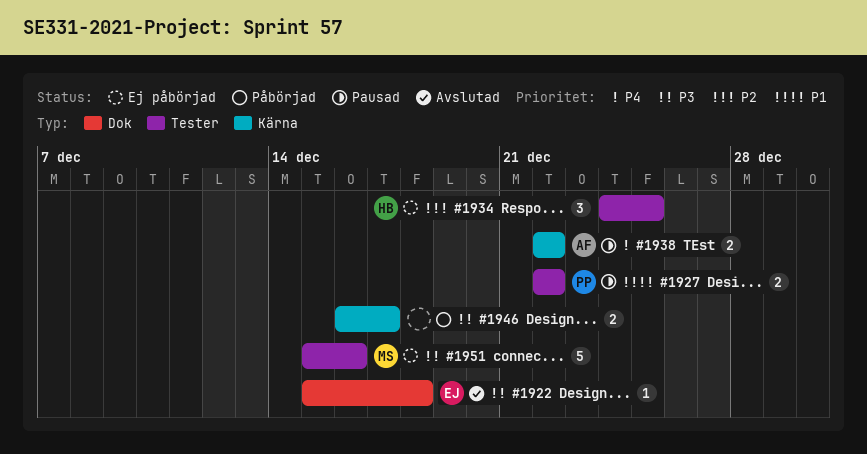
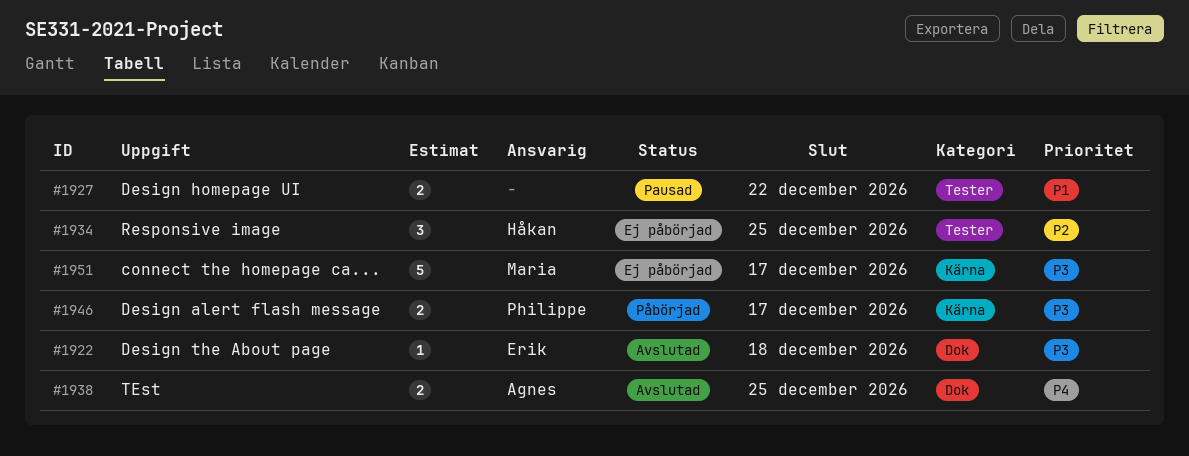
#1927, owner: Philippe -> none
#1938, status: Pausad -> Avslutad
#1938, label: Kärna -> Dok
#1938, due: Dec 22 -> Dec 25
#1946, owner: none -> Philippe
#1951, label: Tester -> Kärna
#1951, due: Dec 16 -> Dec 17

